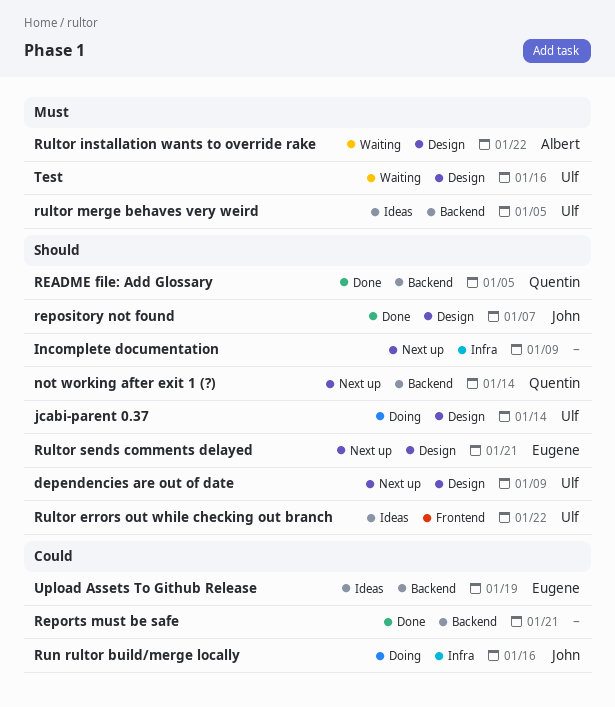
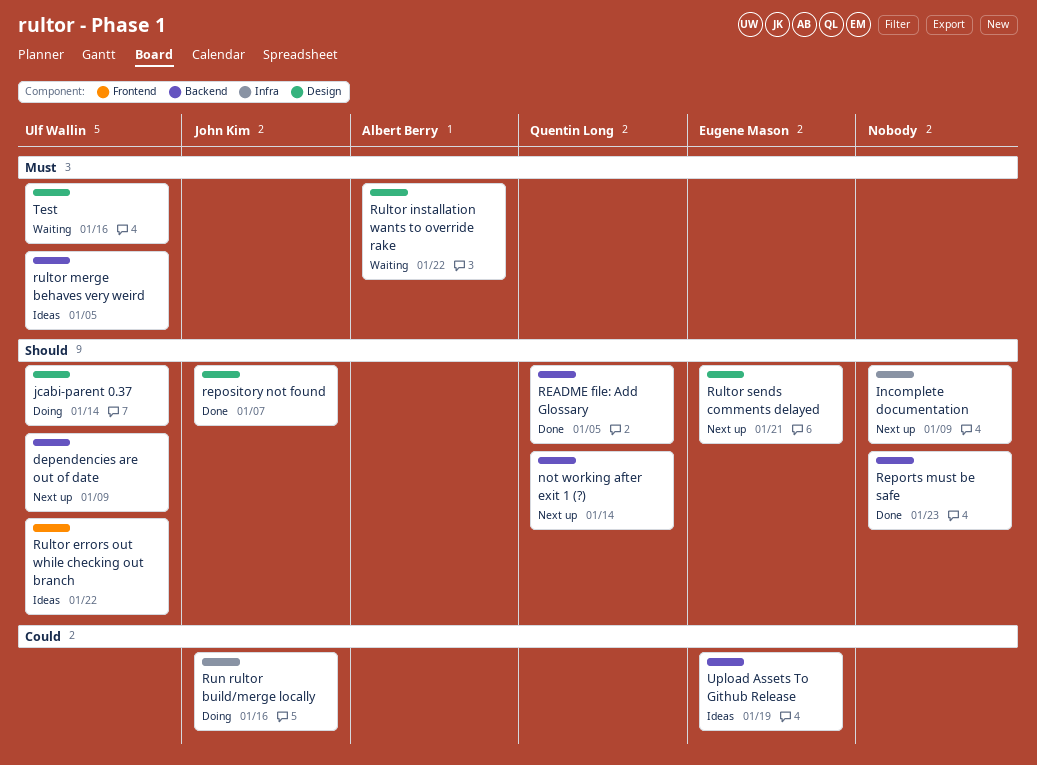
dependencies are out of date, label: Design -> Backend
Reports must be safe, priority: Could -> Should
Reports must be safe, due: Jan 21 -> Jan 23

